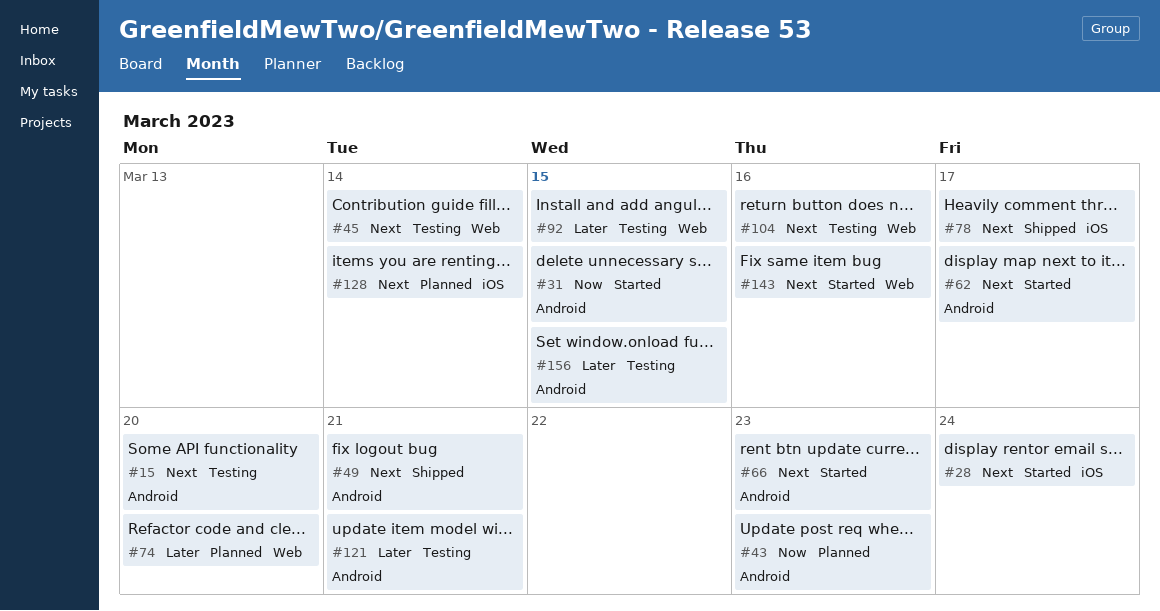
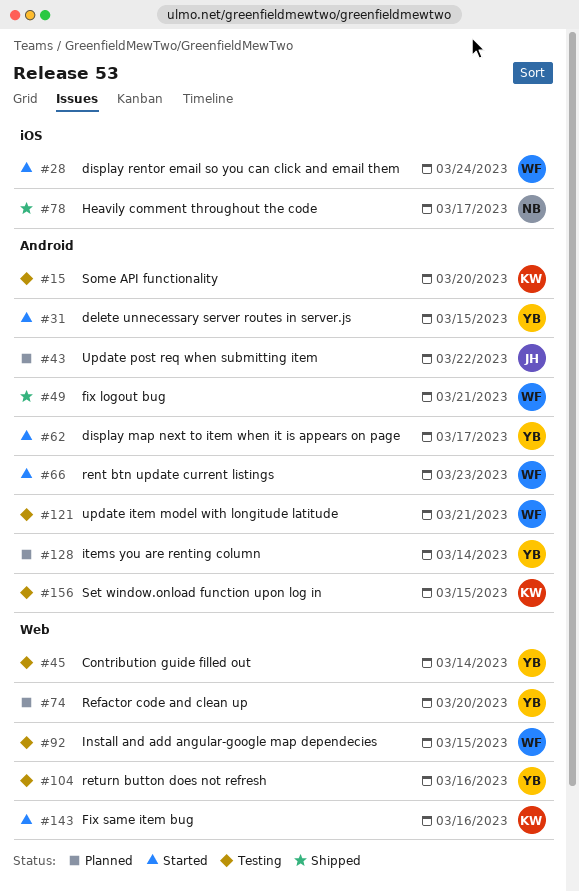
#43, due: Mar 23 -> Mar 22
#128, label: iOS -> Android

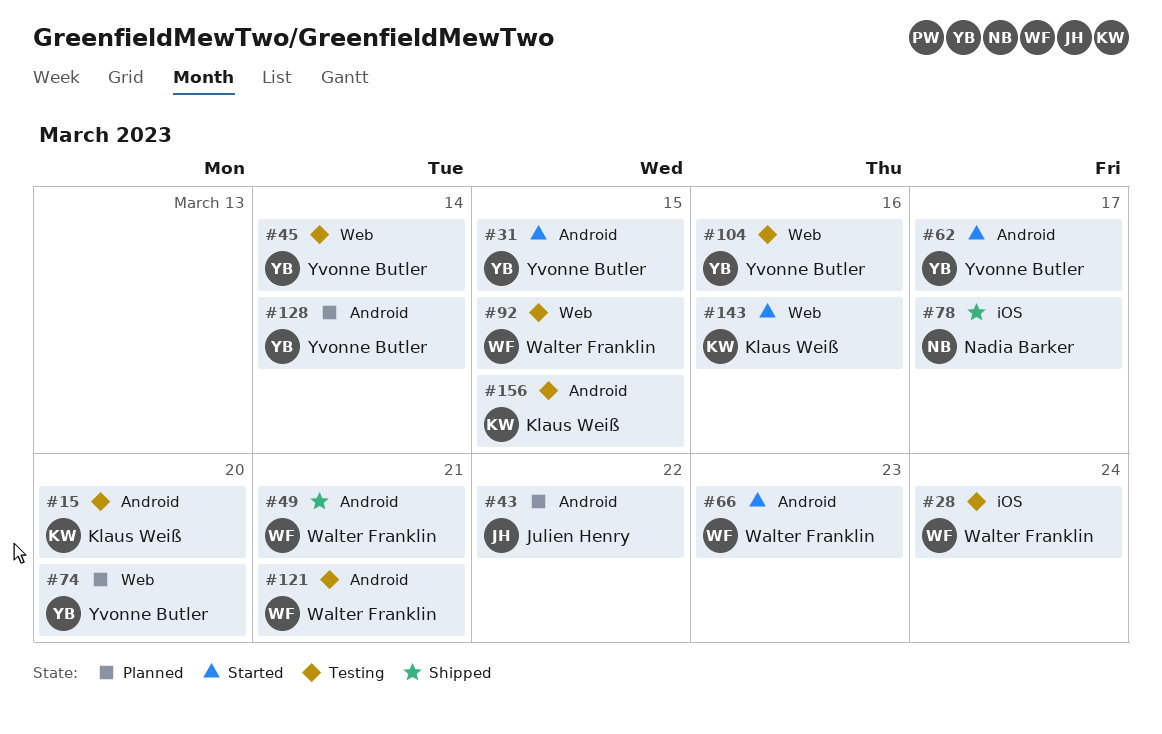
#28, status: Started -> Testing

